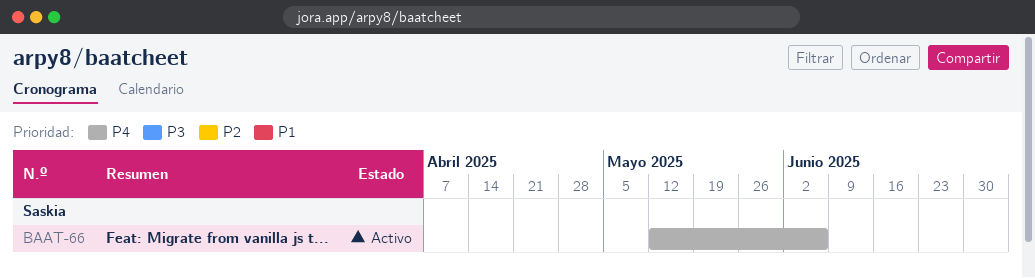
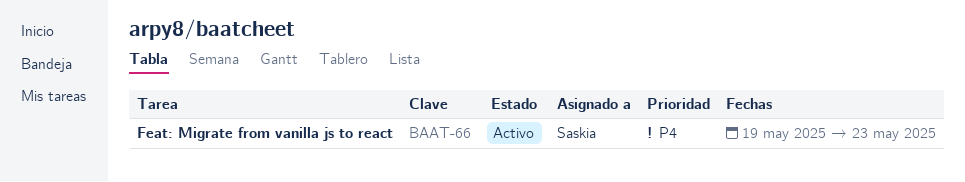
BAAT-66, start: May 12 -> May 19
BAAT-66, due: Jun 6 -> May 23

